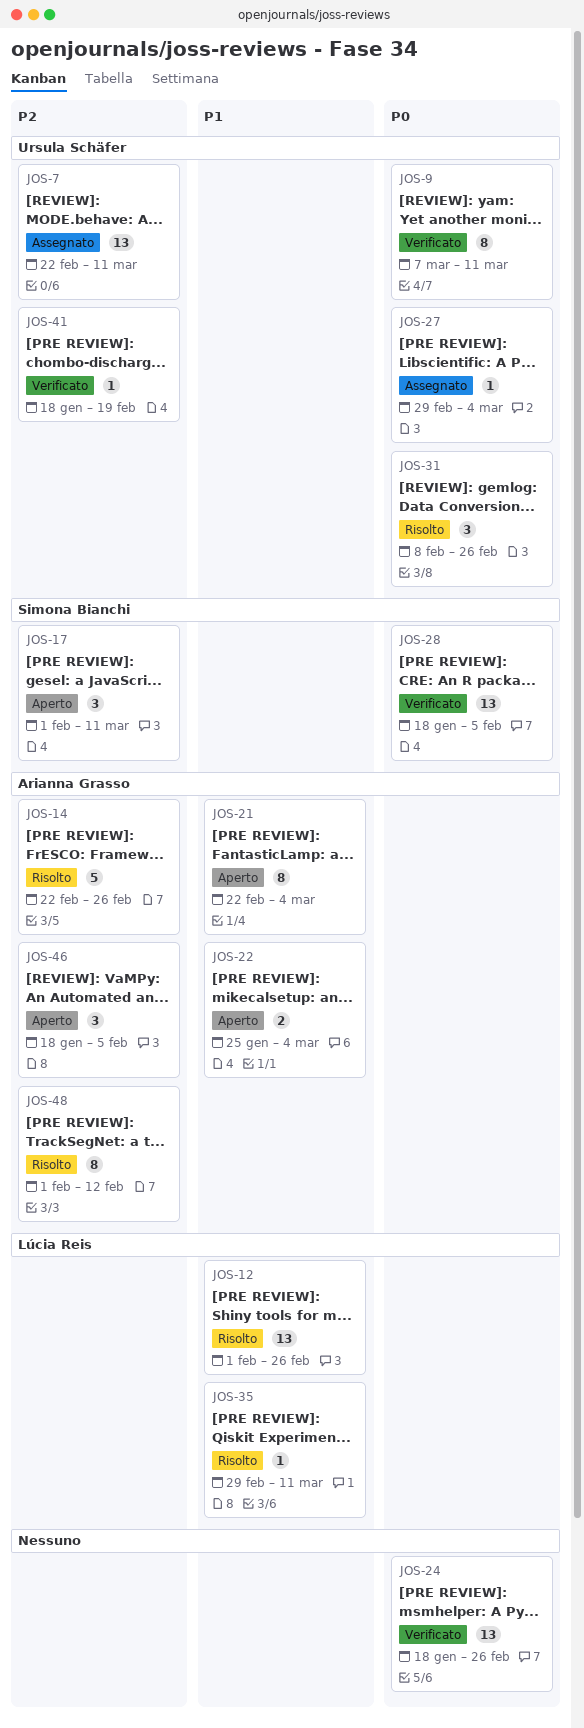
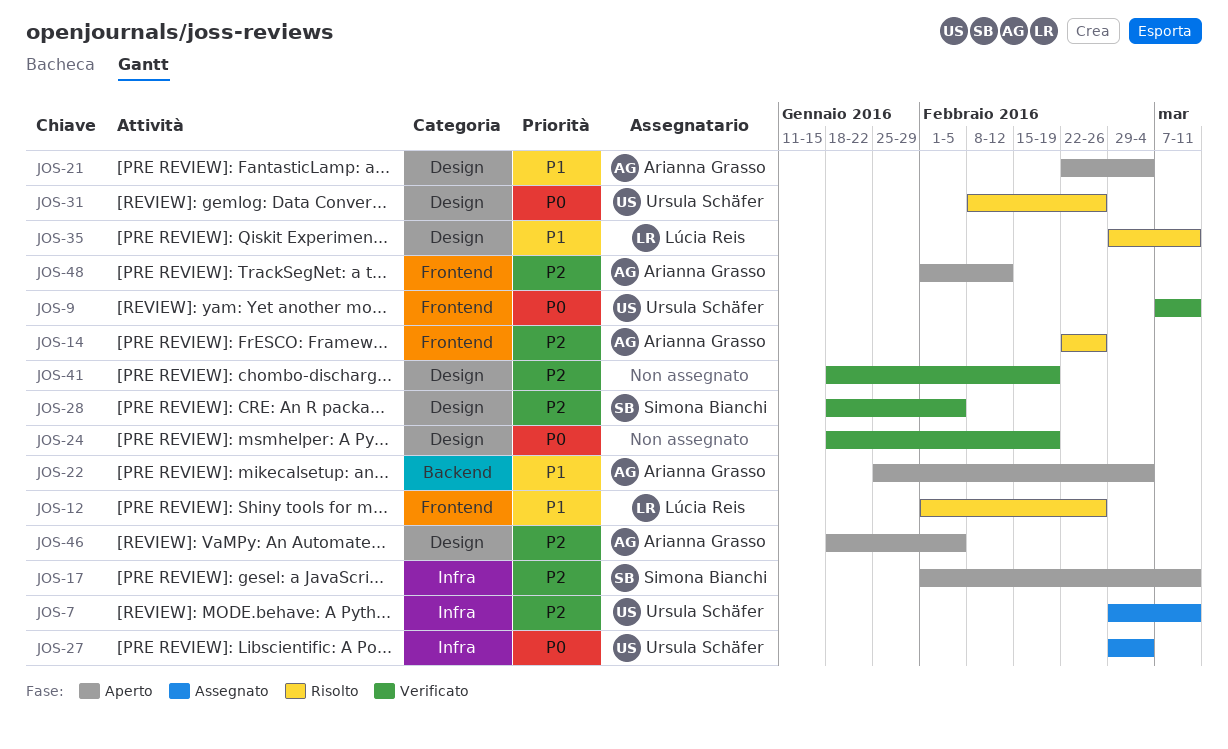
JOS-7, start: Feb 22 -> Feb 29
JOS-24, due: Feb 26 -> Feb 19
JOS-28, priority: P0 -> P2
JOS-41, owner: Ursula Schäfer -> none
JOS-48, status: Risolto -> Aperto

